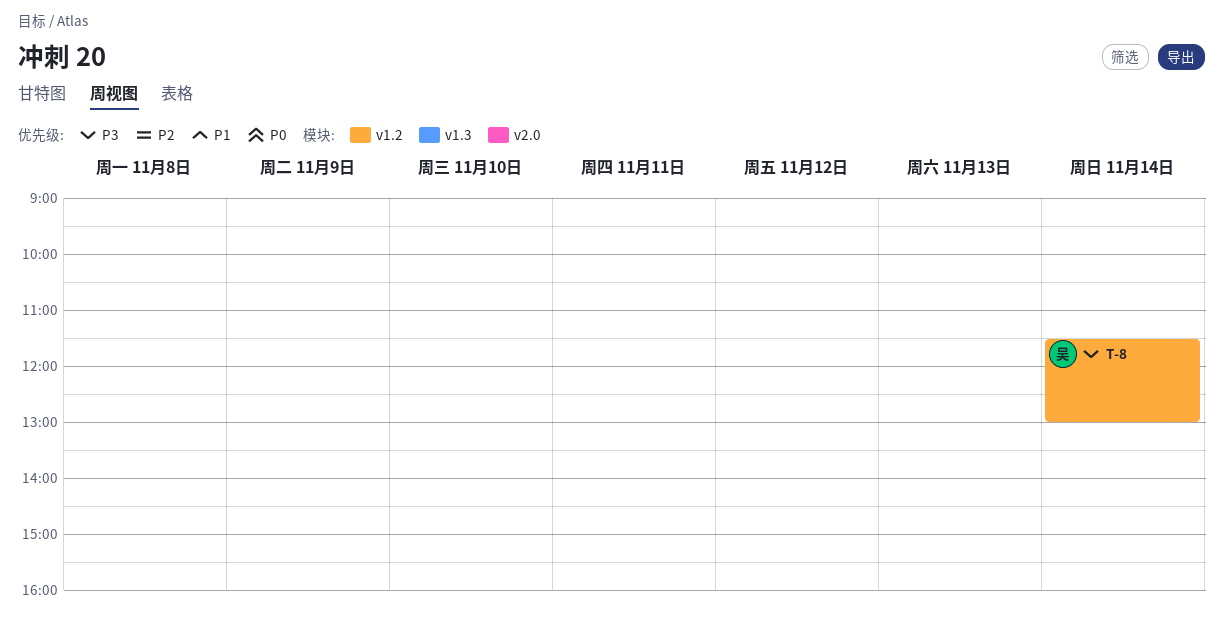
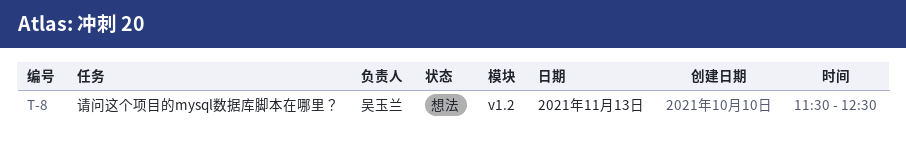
T-8, day: Nov 14 -> Nov 13
T-8, ends: 13:00 -> 12:30

